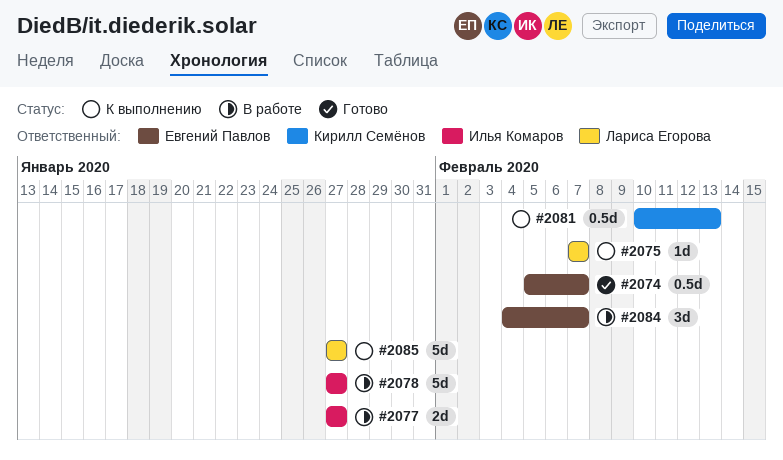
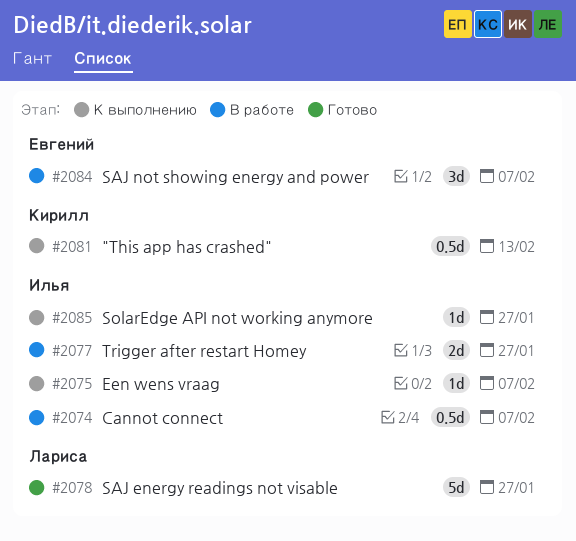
#2074, status: Готово -> В работе
#2074, owner: Евгений Павлов -> Илья Комаров
#2075, owner: Лариса Егорова -> Илья Комаров
#2078, status: В работе -> Готово
#2078, owner: Илья Комаров -> Лариса Егорова
#2085, owner: Лариса Егорова -> Илья Комаров
#2085, estimate: 5d -> 1d

